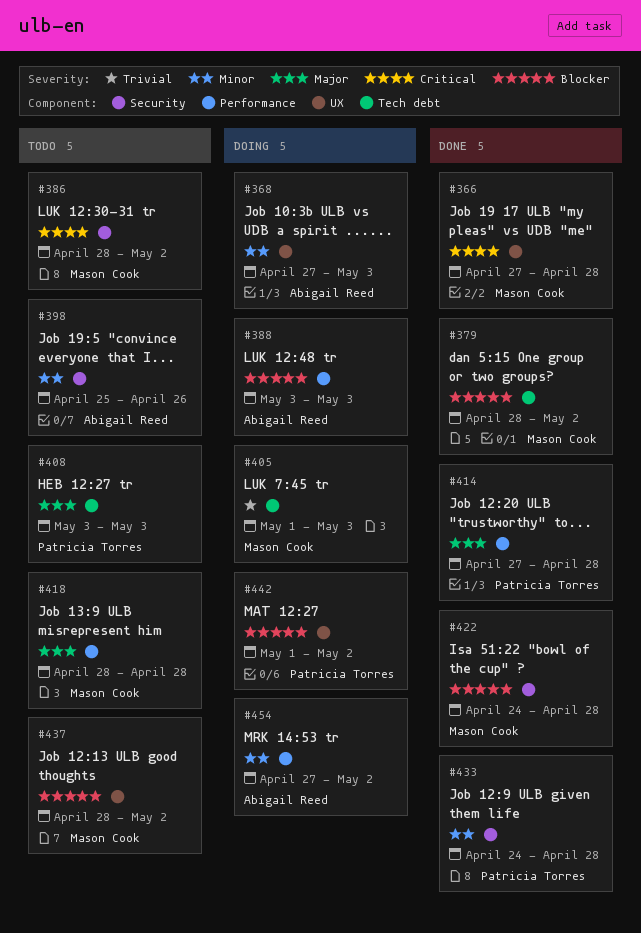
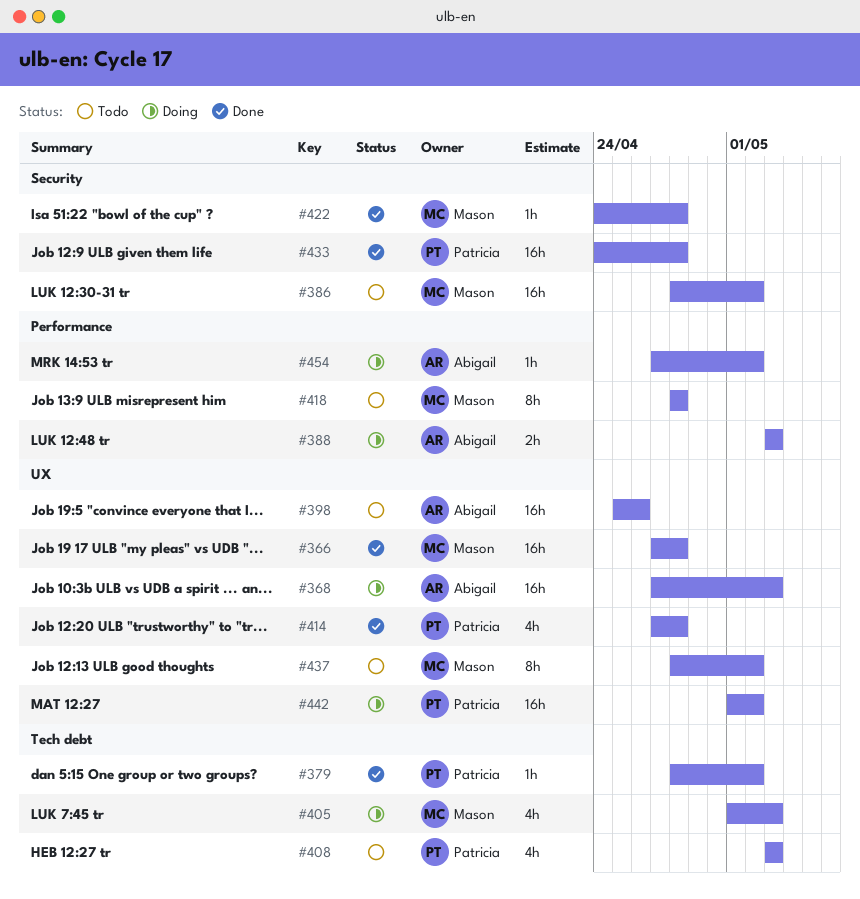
#379, owner: Mason Cook -> Patricia Torres
#398, label: Security -> UX
#414, label: Performance -> UX

